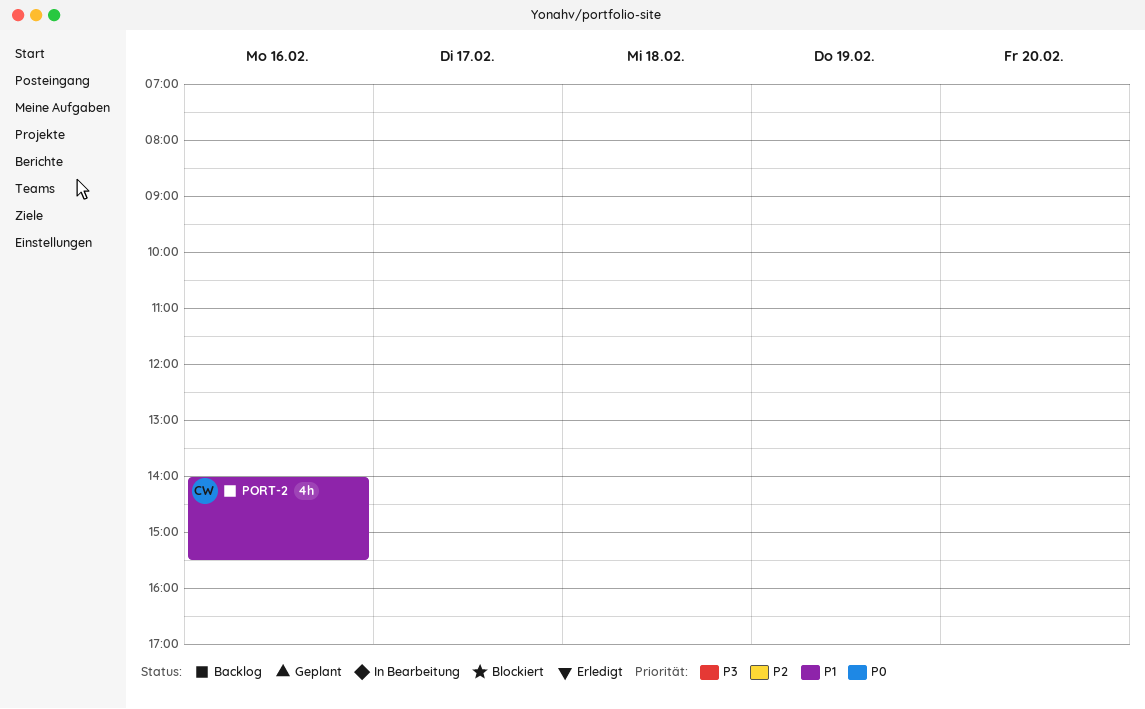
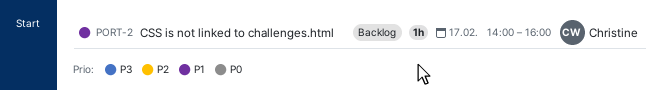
PORT-2, estimate: 4h -> 1h
PORT-2, day: Feb 16 -> Feb 17
PORT-2, ends: 15:30 -> 16:00

